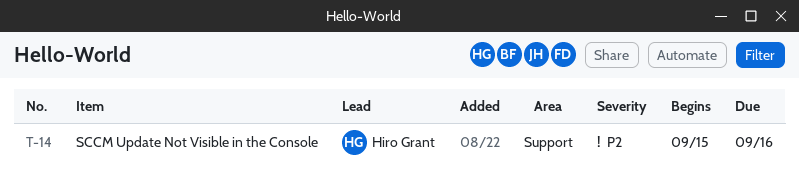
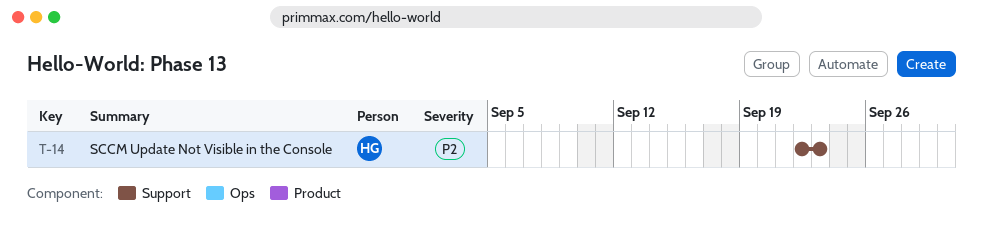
T-14, start: Sep 15 -> Sep 22
T-14, due: Sep 16 -> Sep 23

